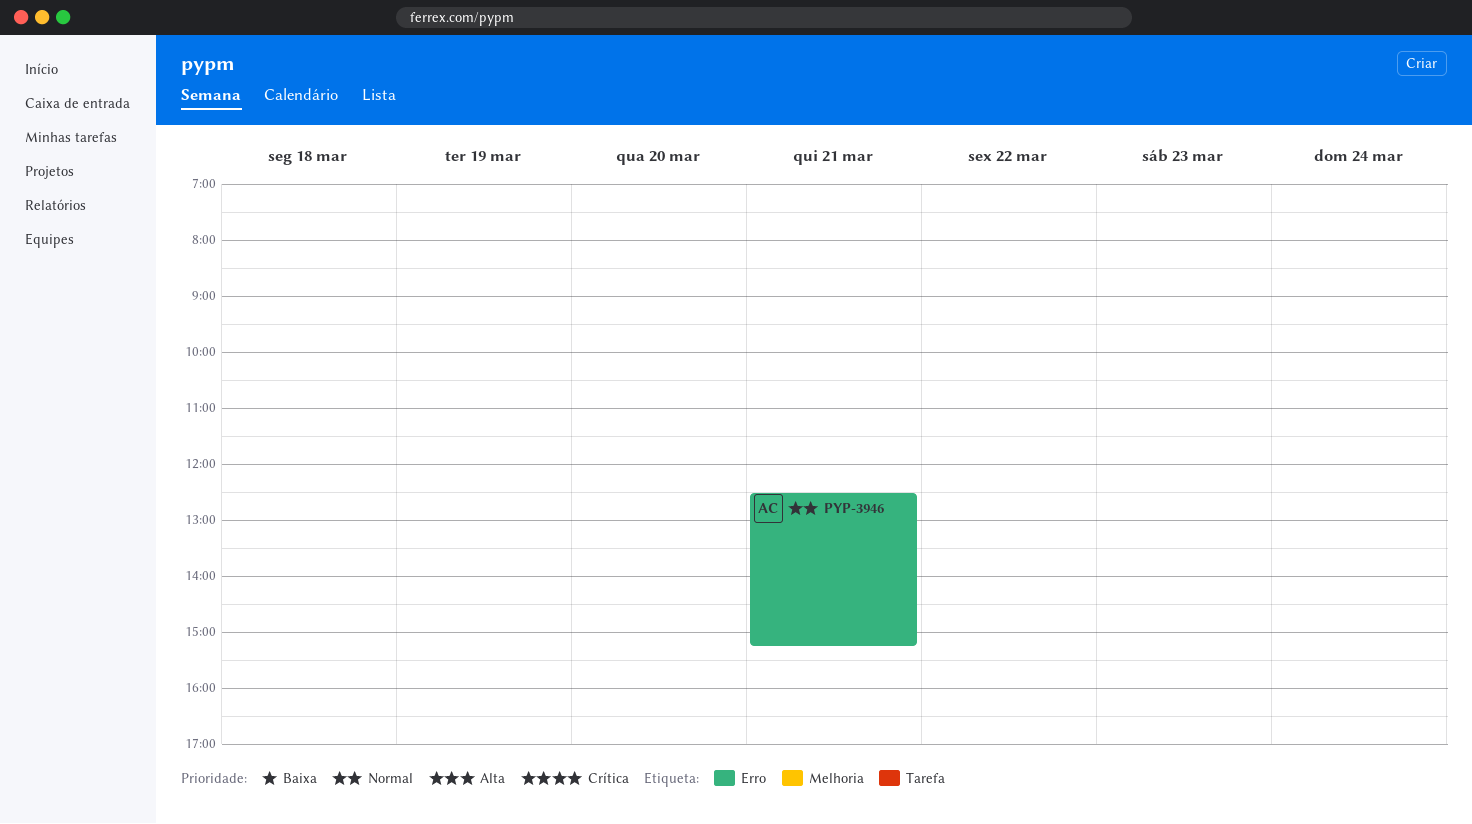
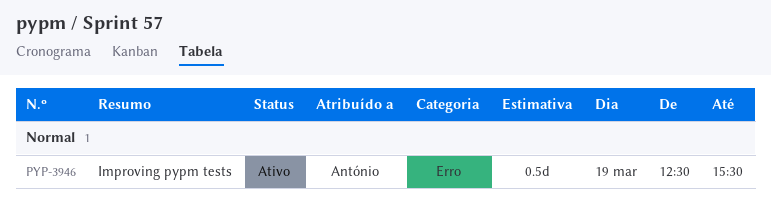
PYP-3946, day: Mar 21 -> Mar 19
PYP-3946, ends: 15:15 -> 15:30

